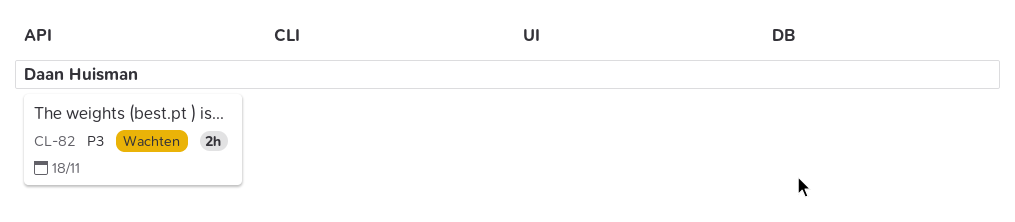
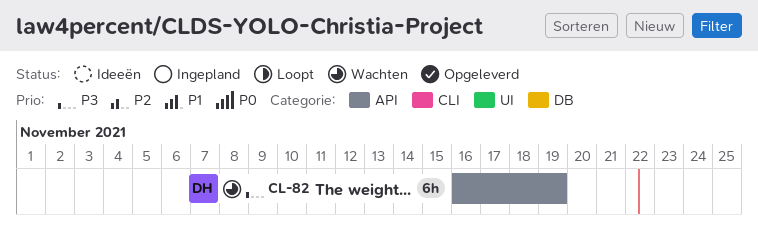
CL-82, estimate: 2h -> 6h
CL-82, due: Nov 18 -> Nov 19

